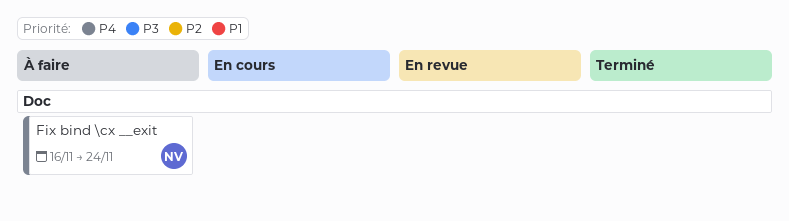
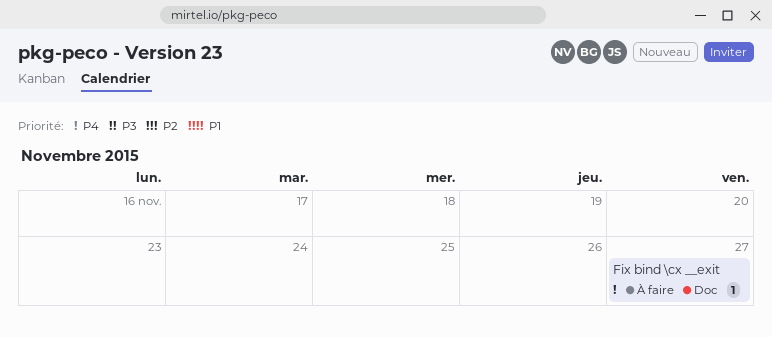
Fix bind \cx __exit, due: Nov 24 -> Nov 27

